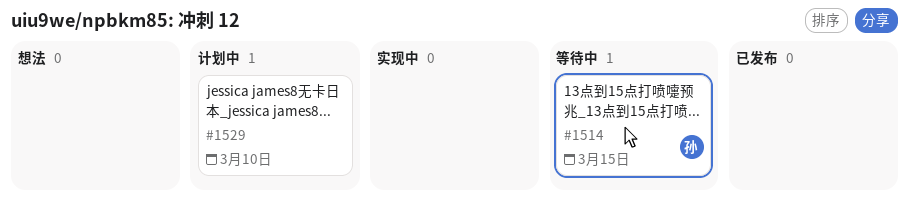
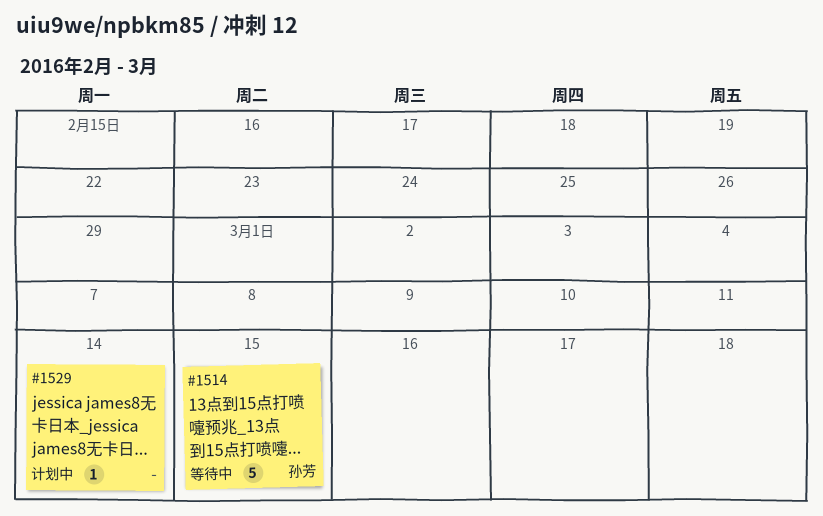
#1529, due: Mar 10 -> Mar 14

